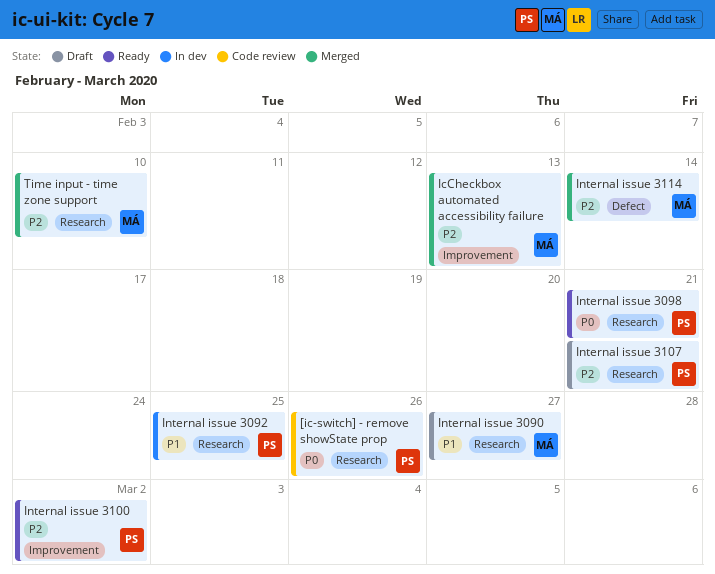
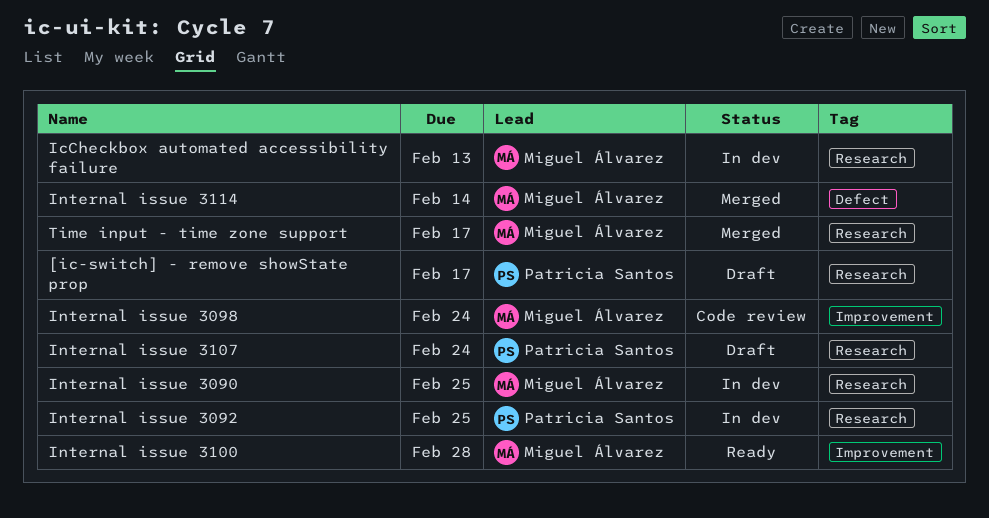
[ic-switch] - remove showState prop, status: Code review -> Draft
[ic-switch] - remove showState prop, due: Feb 26 -> Feb 17
IcCheckbox automated accessibility failure, status: Merged -> In dev
IcCheckbox automated accessibility failure, label: Improvement -> Research
Internal issue 3090, status: Draft -> In dev
Internal issue 3090, due: Feb 27 -> Feb 25
Internal issue 3098, status: Ready -> Code review
Internal issue 3098, owner: Patricia Santos -> Miguel Álvarez
Internal issue 3098, label: Research -> Improvement
Internal issue 3098, due: Feb 21 -> Feb 24
Internal issue 3100, owner: Patricia Santos -> Miguel Álvarez
Internal issue 3100, due: Mar 2 -> Feb 28
Internal issue 3107, due: Feb 21 -> Feb 24
Time input - time zone support, due: Feb 10 -> Feb 17

